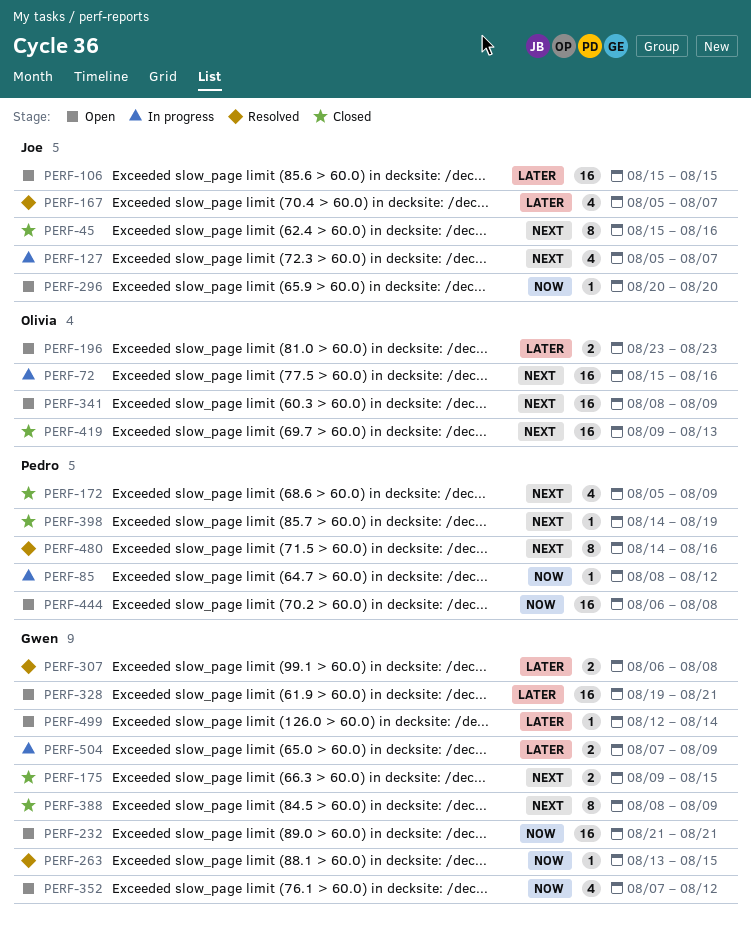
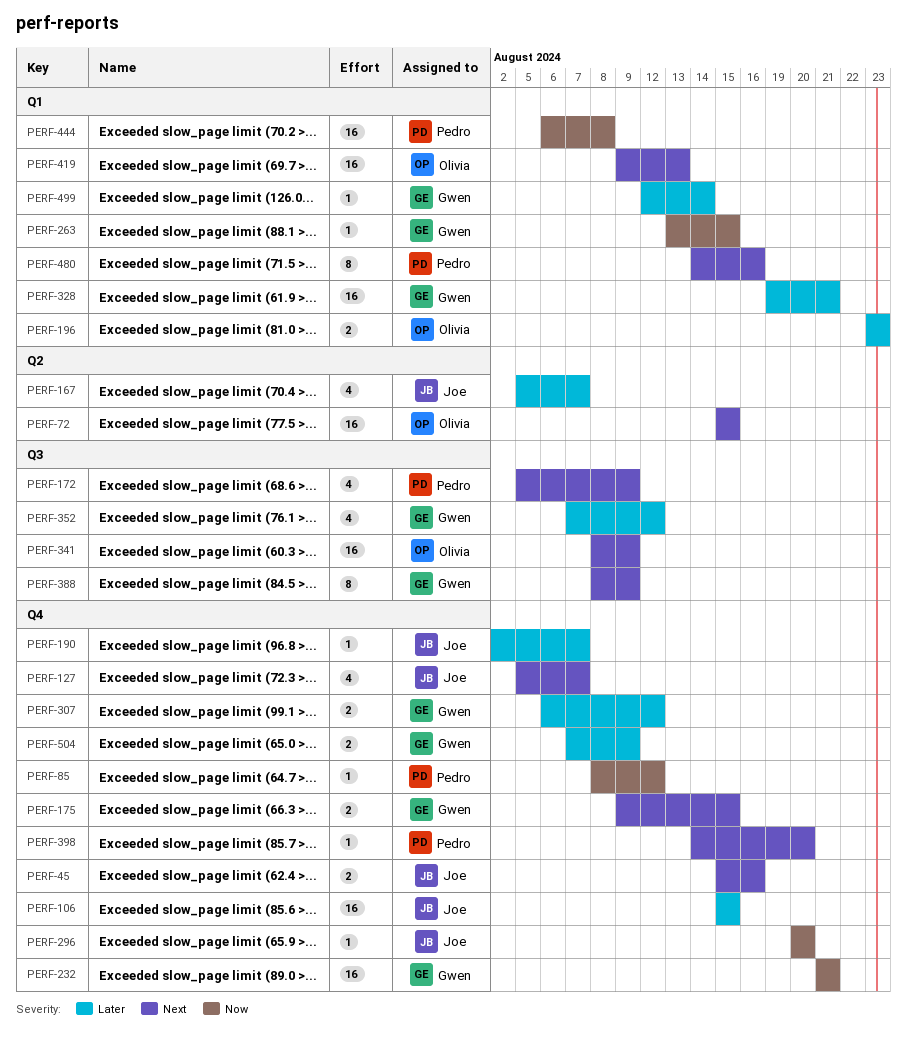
PERF-45, estimate: 8 -> 2
PERF-72, due: Aug 16 -> Aug 15
PERF-190: none -> present
PERF-307, due: Aug 8 -> Aug 12
PERF-352, priority: Now -> Later
PERF-398, due: Aug 19 -> Aug 20

